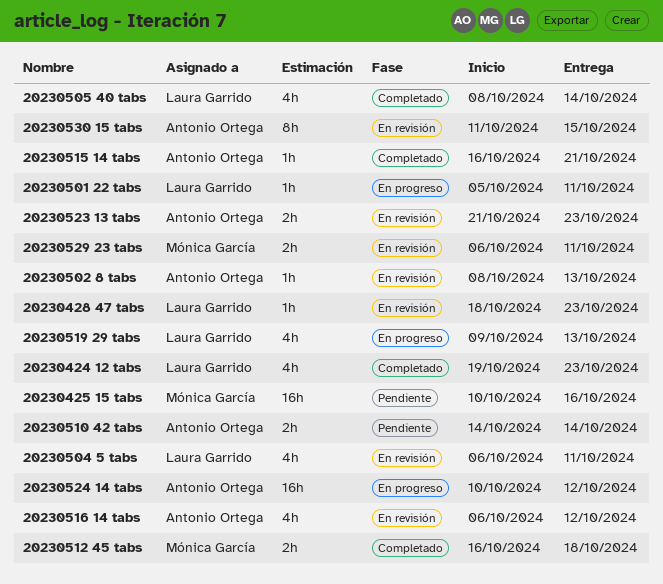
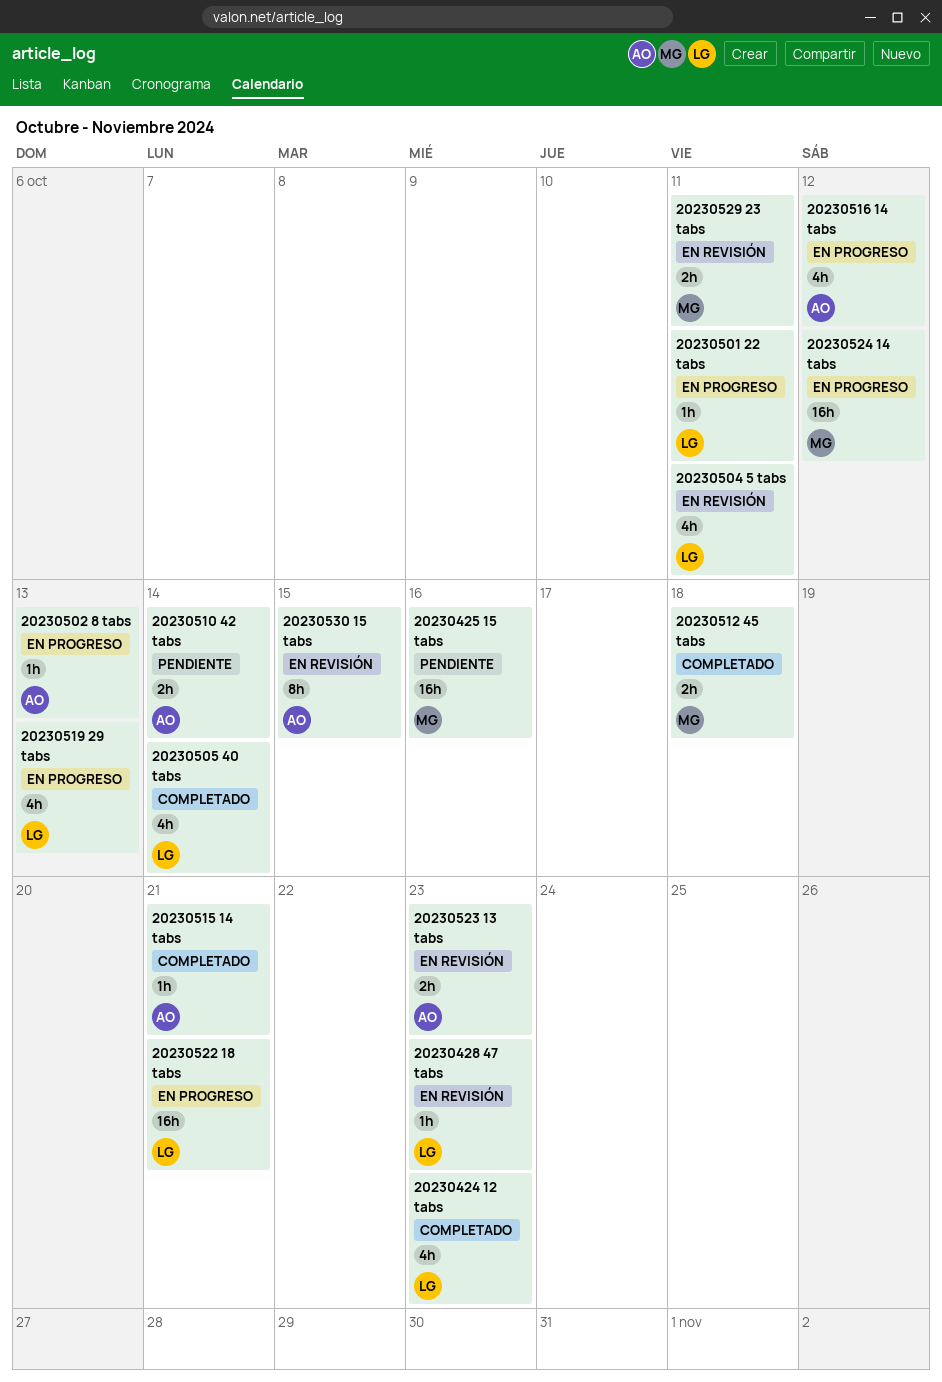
20230502 8 tabs, status: En revisión -> En progreso
20230516 14 tabs, status: En revisión -> En progreso
20230522 18 tabs: none -> present
20230524 14 tabs, owner: Antonio Ortega -> Mónica García

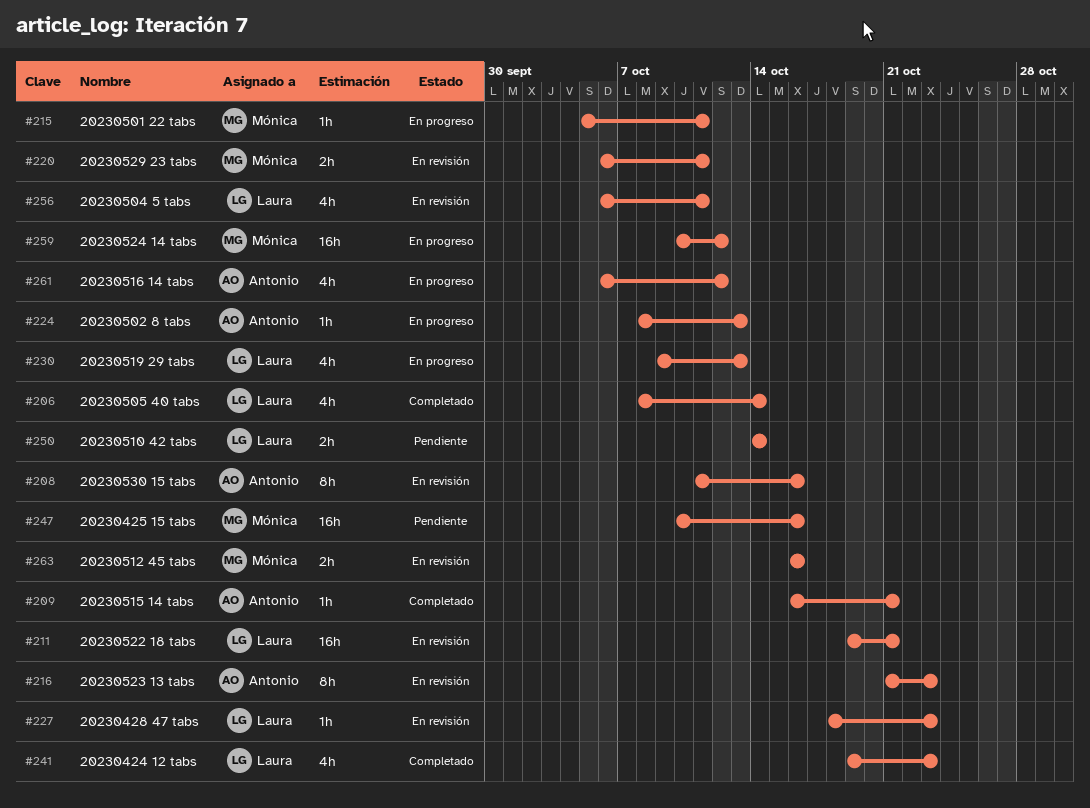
20230501 22 tabs, owner: Laura -> Mónica
20230510 42 tabs, owner: Antonio -> Laura
20230512 45 tabs, status: Completado -> En revisión
20230512 45 tabs, due: Oct 18 -> Oct 16
20230522 18 tabs, status: En progreso -> En revisión
20230523 13 tabs, estimate: 2h -> 8h
20230530 15 tabs, due: Oct 15 -> Oct 16

